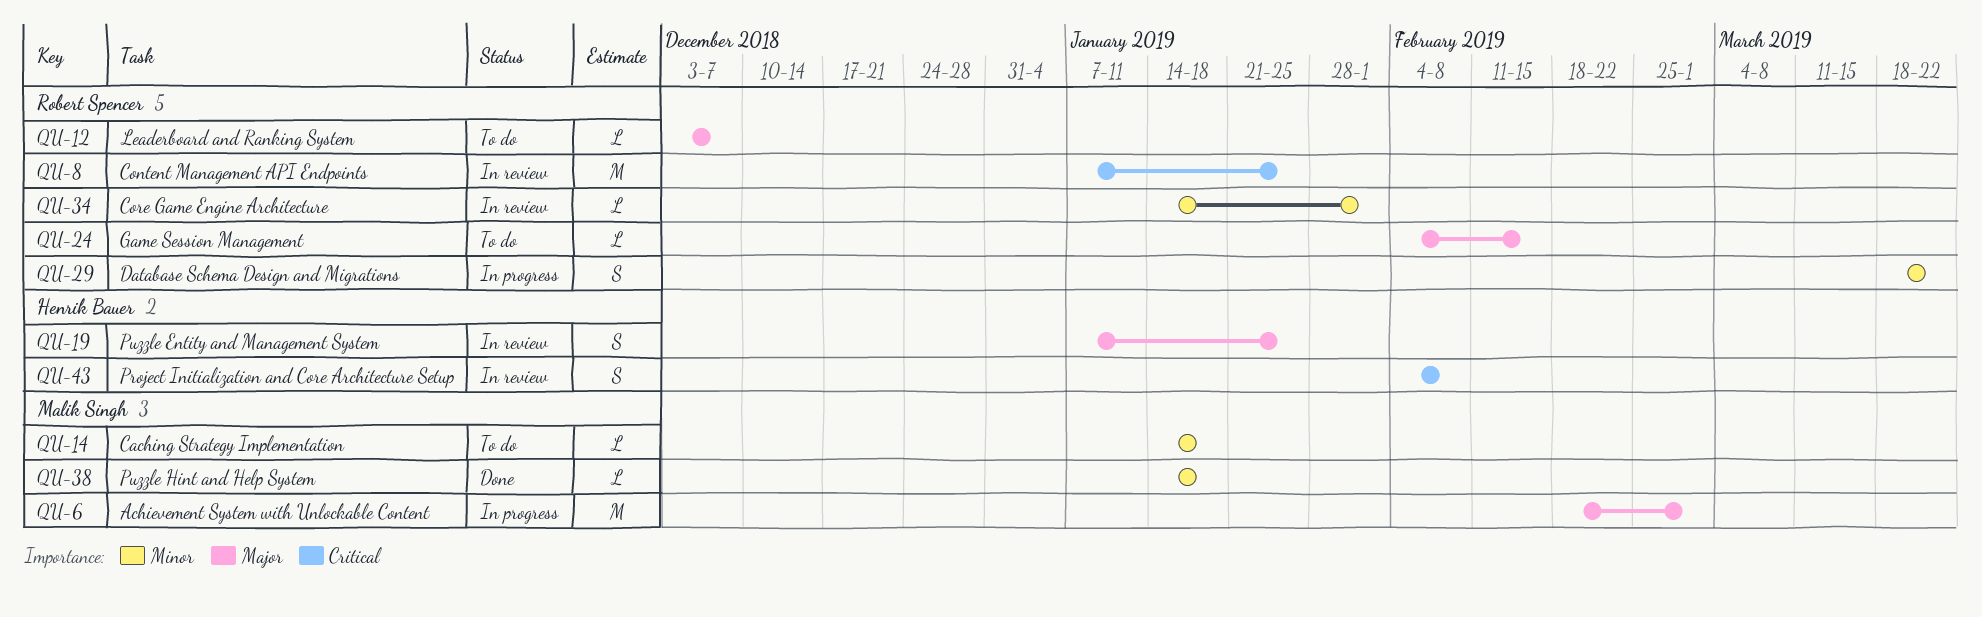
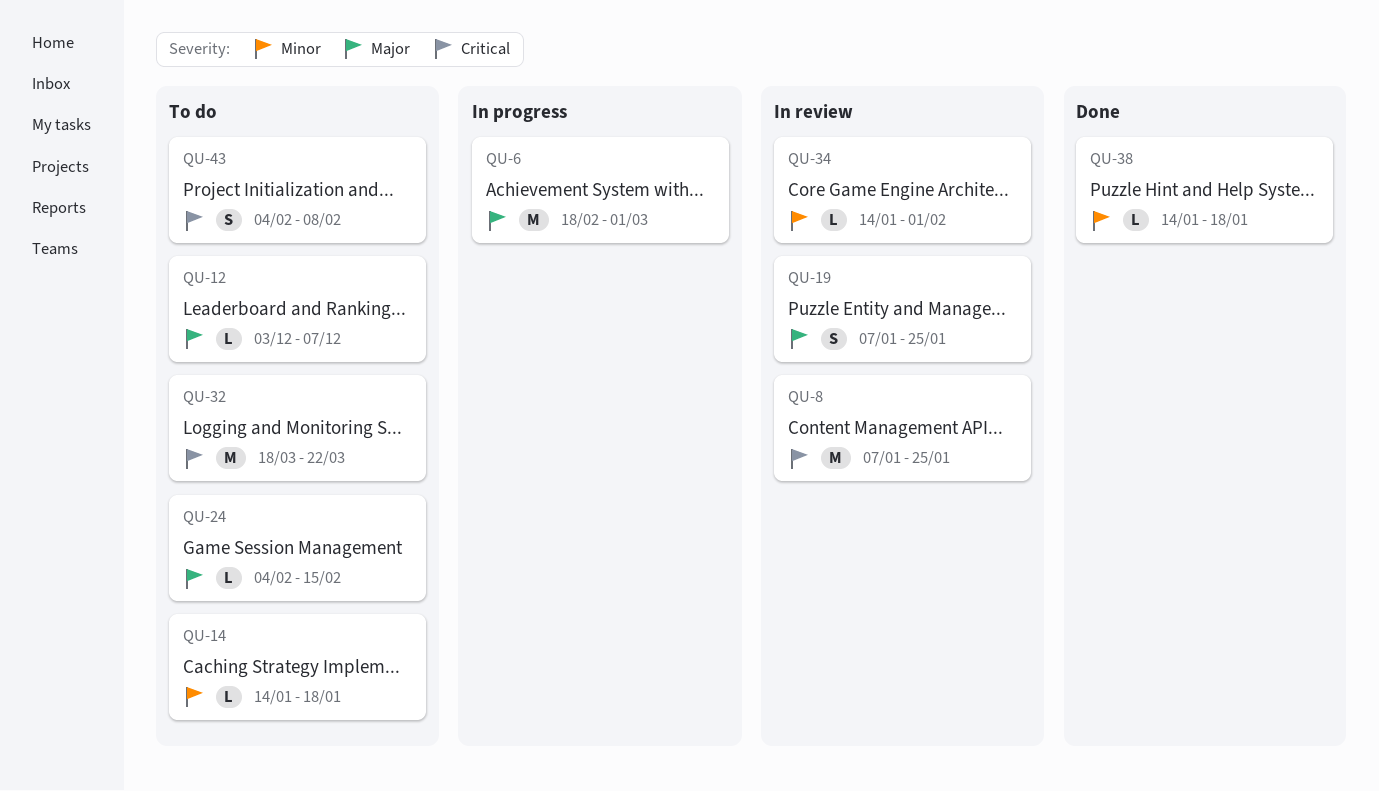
QU-29: present -> none
QU-32: none -> present
QU-43, status: In review -> To do

